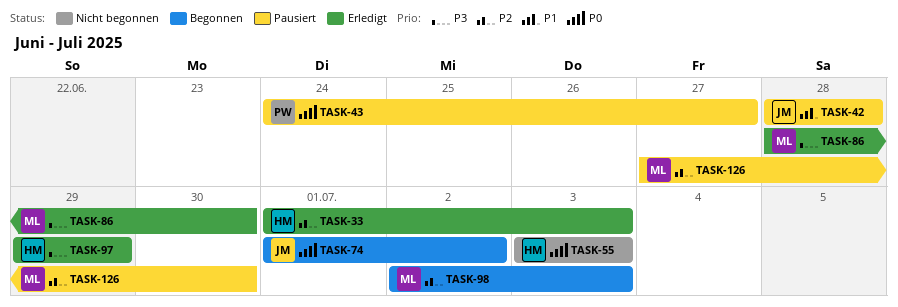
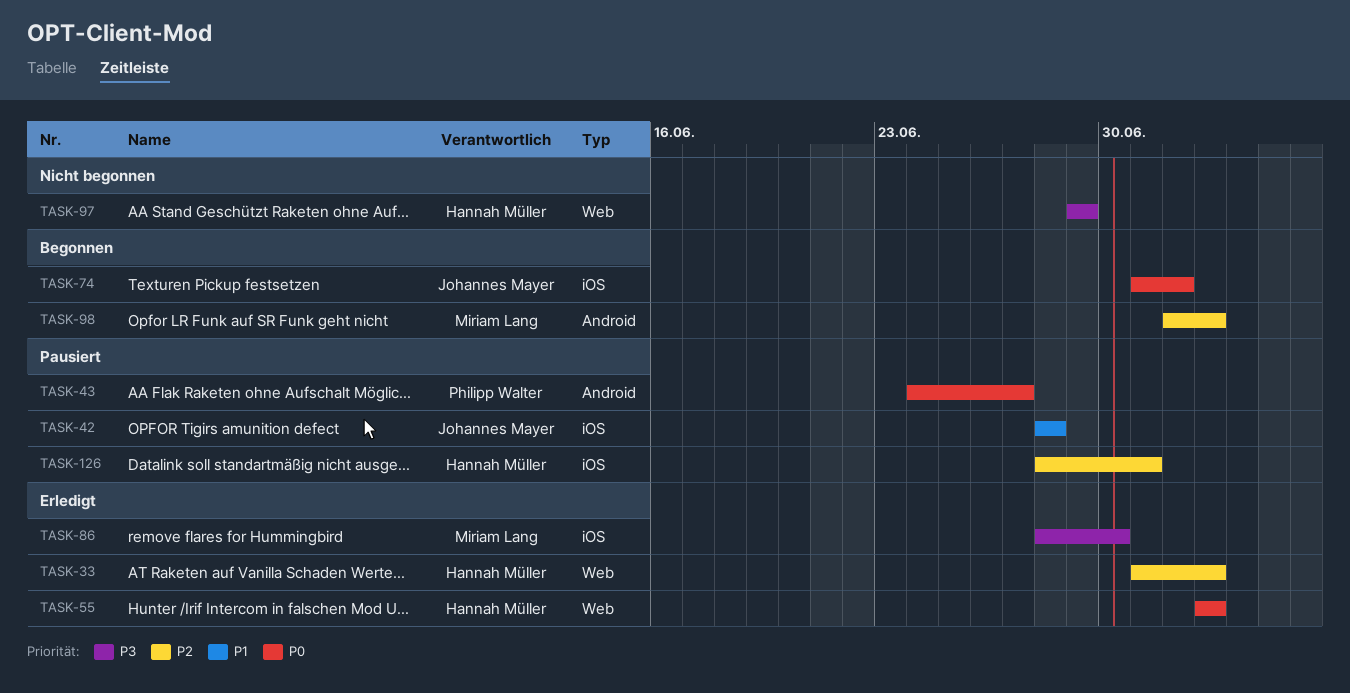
TASK-55, status: Nicht begonnen -> Erledigt
TASK-97, status: Erledigt -> Nicht begonnen
TASK-126, owner: Miriam Lang -> Hannah Müller
TASK-126, start: Jun 27 -> Jun 28
TASK-126, due: Jun 30 -> Jul 1

